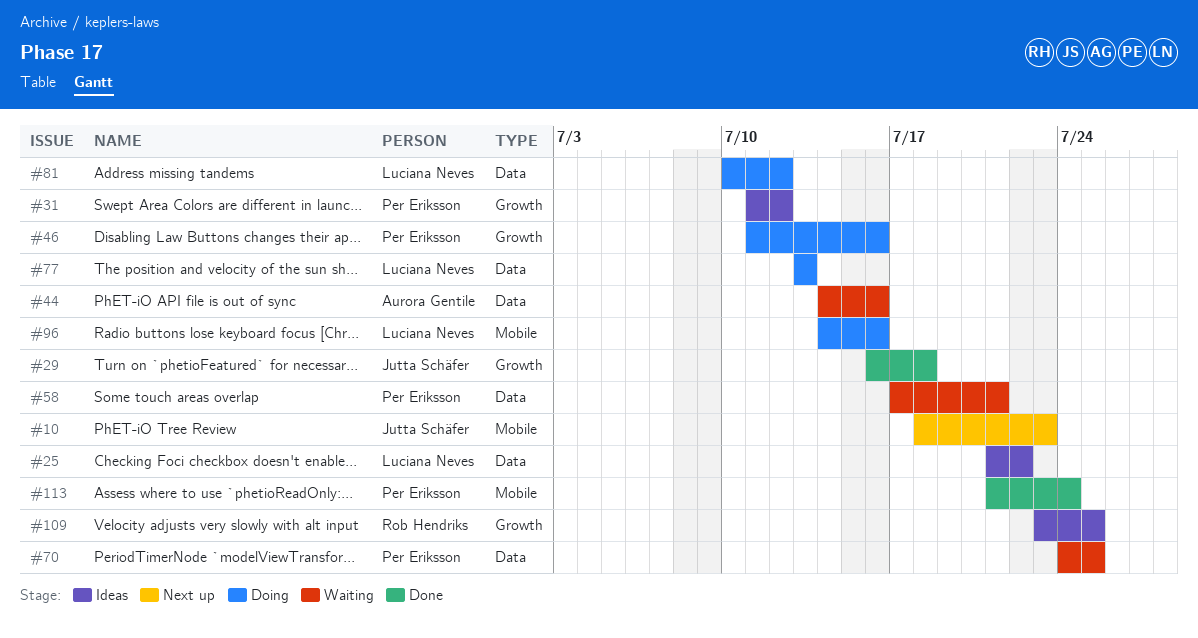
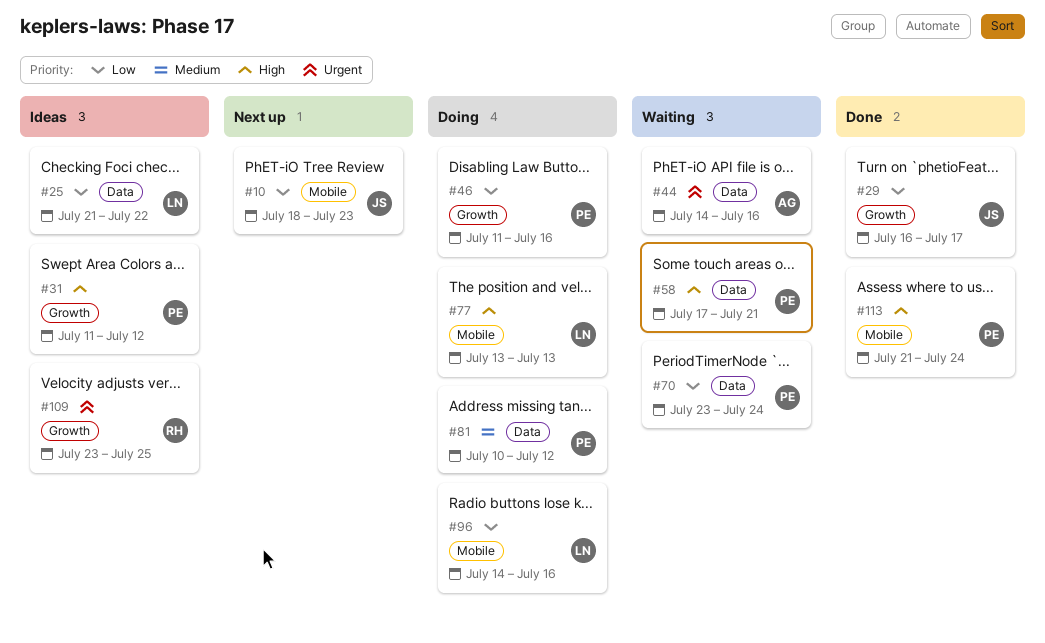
#29, due: Jul 18 -> Jul 17
#70, start: Jul 24 -> Jul 23
#70, due: Jul 25 -> Jul 24
#77, label: Data -> Mobile
#81, owner: Luciana Neves -> Per Eriksson

